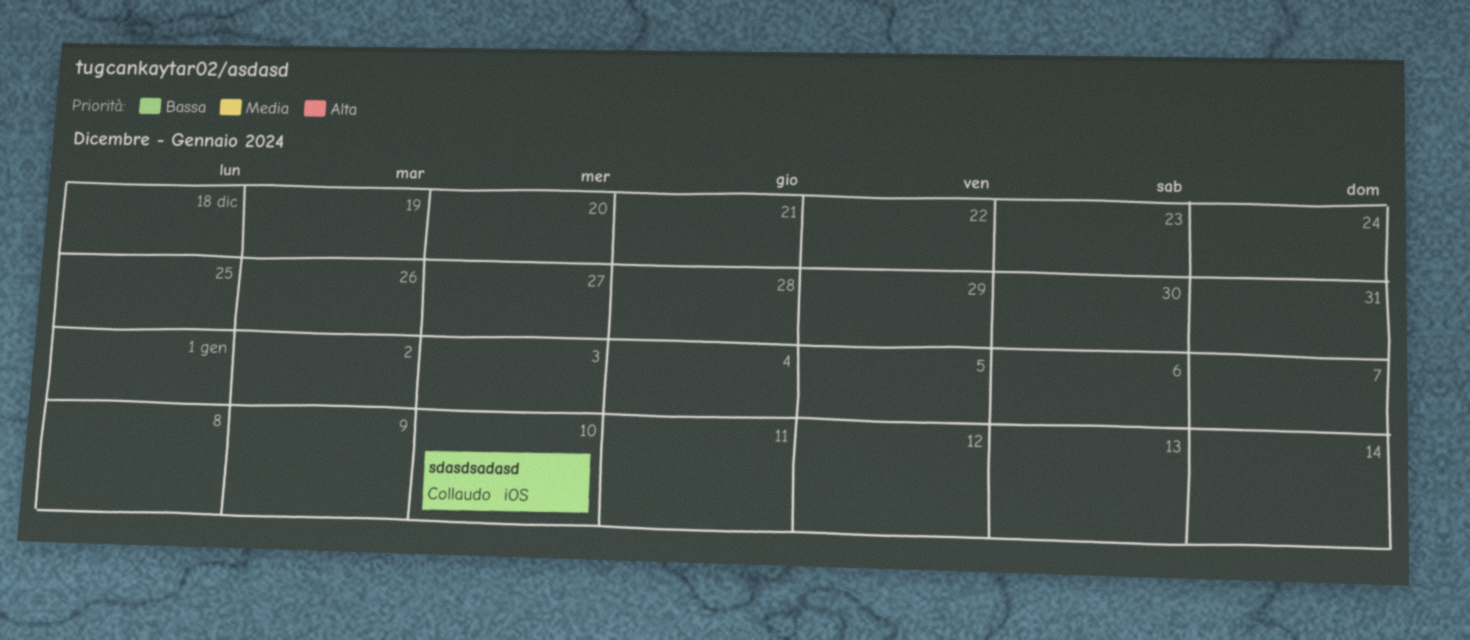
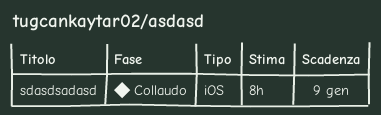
sdasdsadasd, due: Jan 10 -> Jan 9

